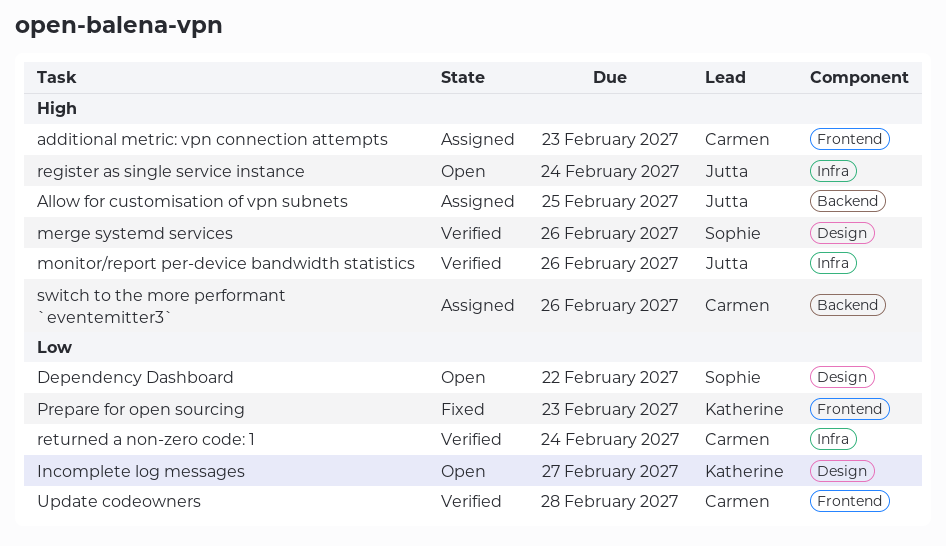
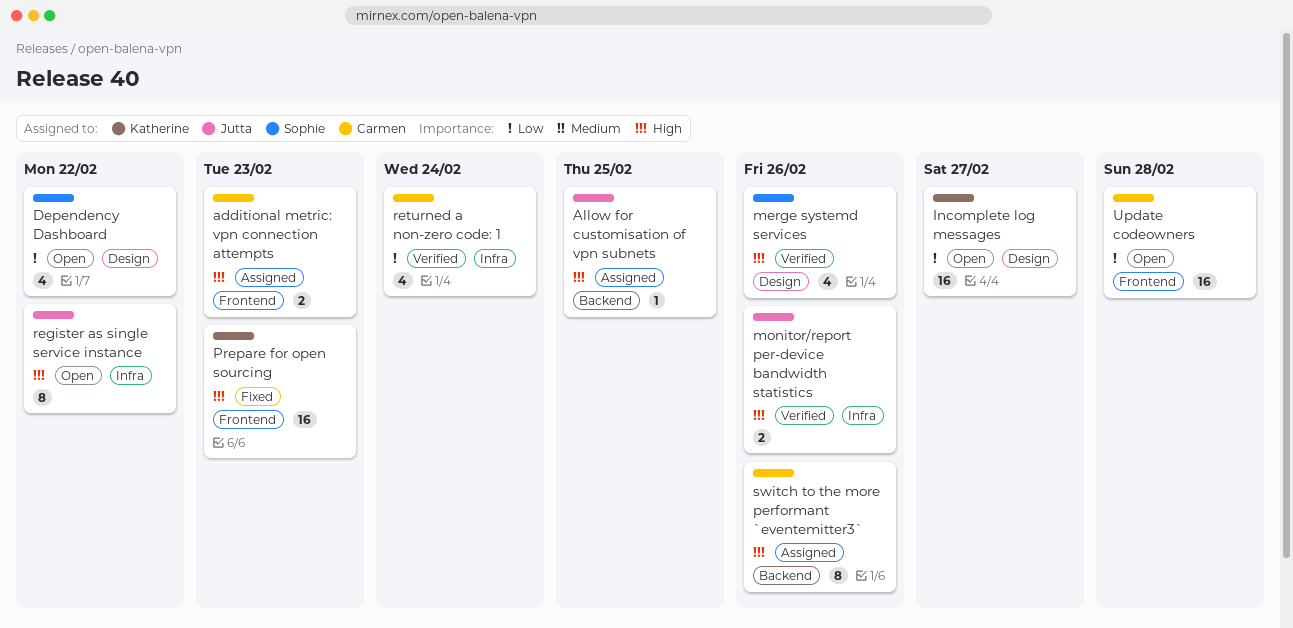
Prepare for open sourcing, priority: Low -> High
register as single service instance, due: Feb 24 -> Feb 22
Update codeowners, status: Verified -> Open

